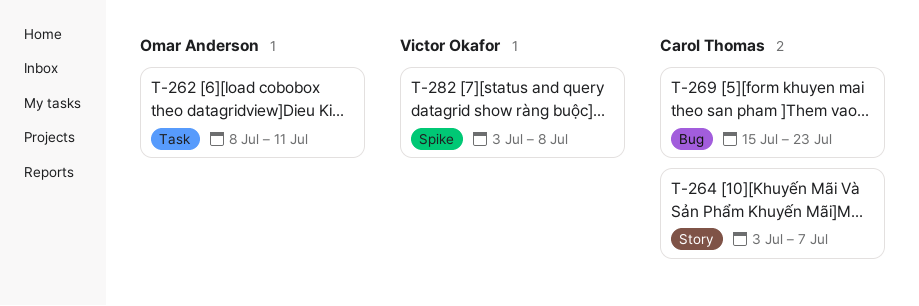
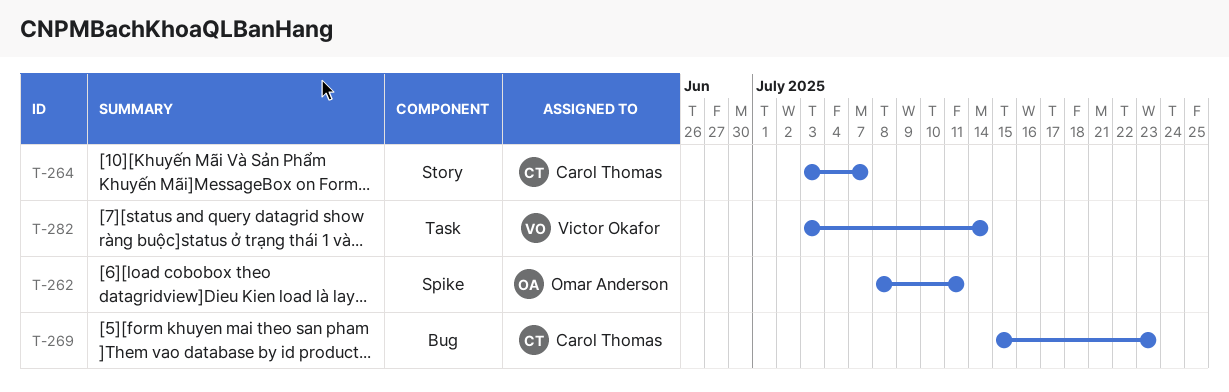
T-262, label: Task -> Spike
T-282, label: Spike -> Task
T-282, due: Jul 8 -> Jul 14

